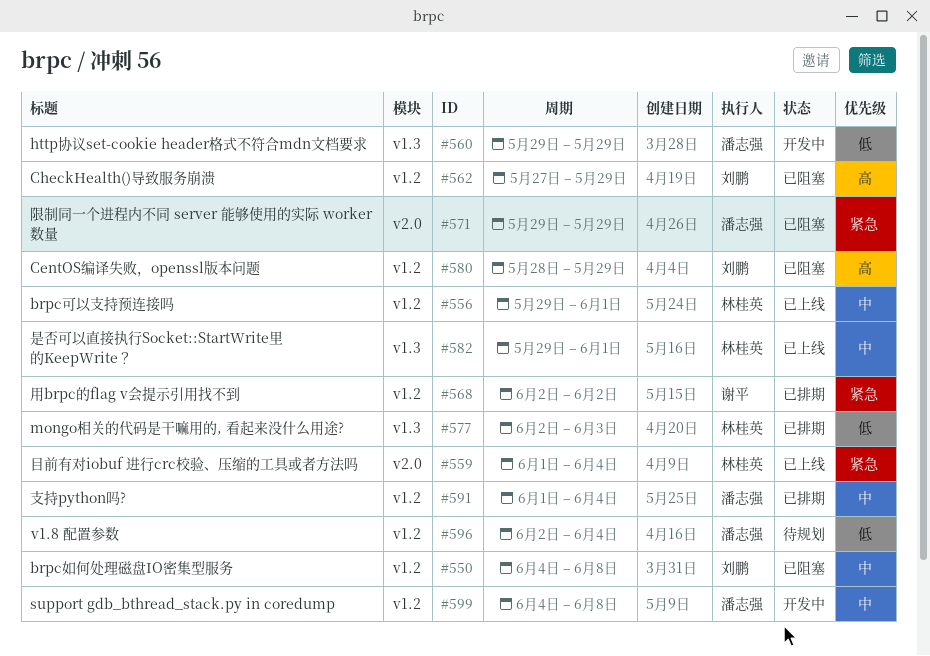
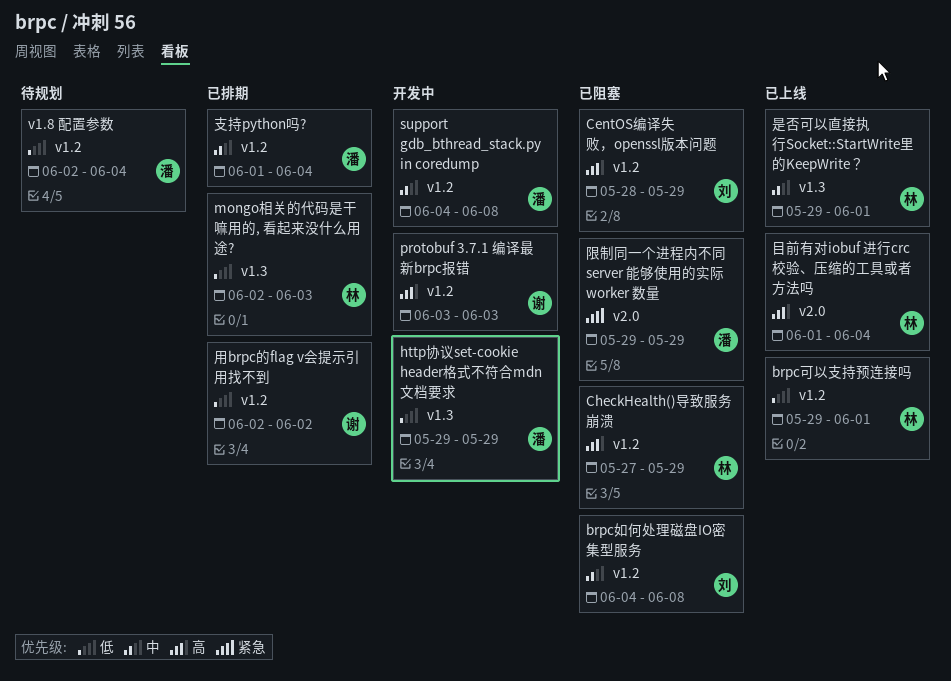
brpc可以支持预连接吗, priority: 中 -> 低
CheckHealth()导致服务崩溃, owner: 刘鹏 -> 林桂英
protobuf 3.7.1 编译最新brpc报错: none -> present
用brpc的flag v会提示引用找不到, priority: 紧急 -> 低
目前有对iobuf 进行crc校验、压缩的工具或者方法吗, priority: 紧急 -> 高

